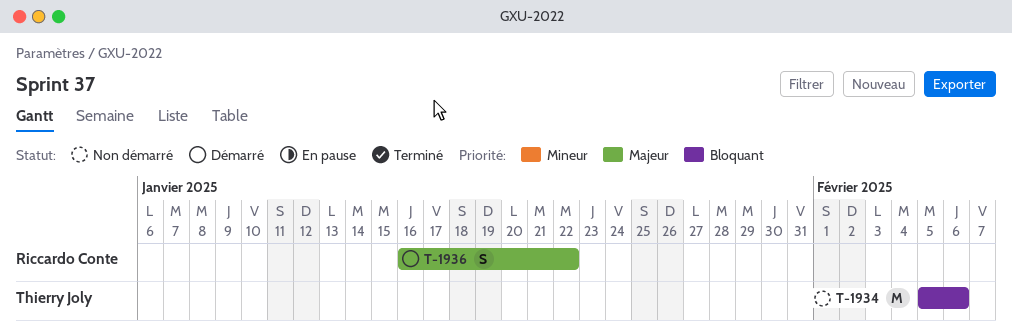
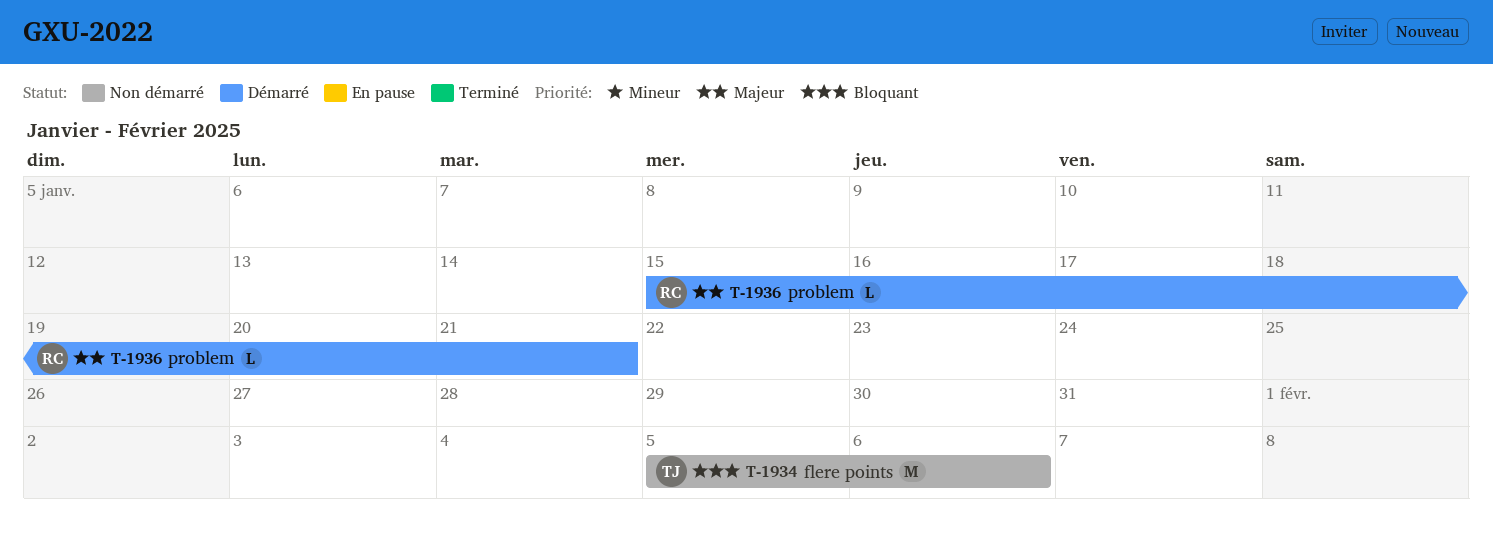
T-1936, estimate: S -> L
T-1936, start: Jan 16 -> Jan 15
T-1936, due: Jan 22 -> Jan 21

